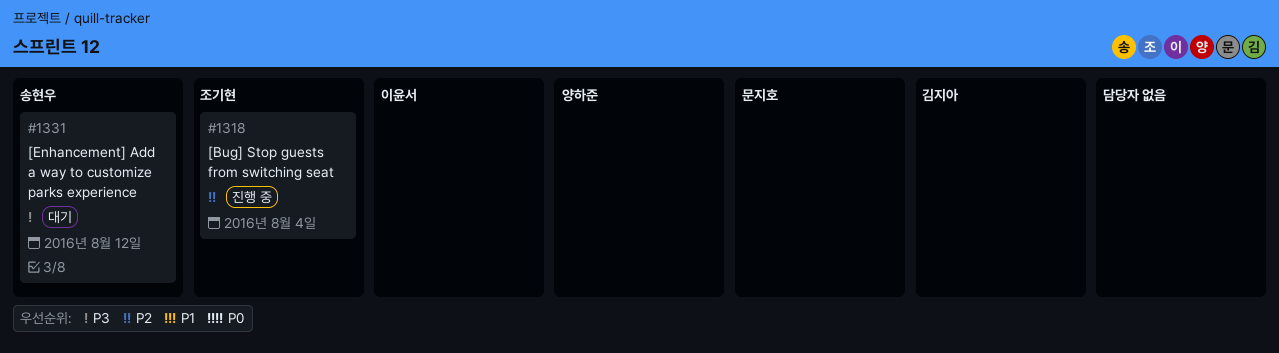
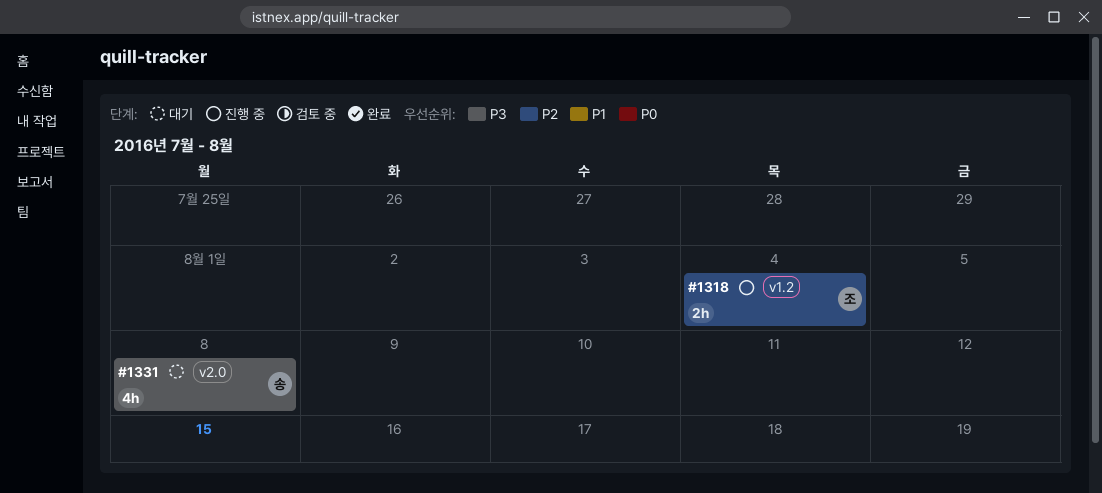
#1331, due: Aug 12 -> Aug 8

